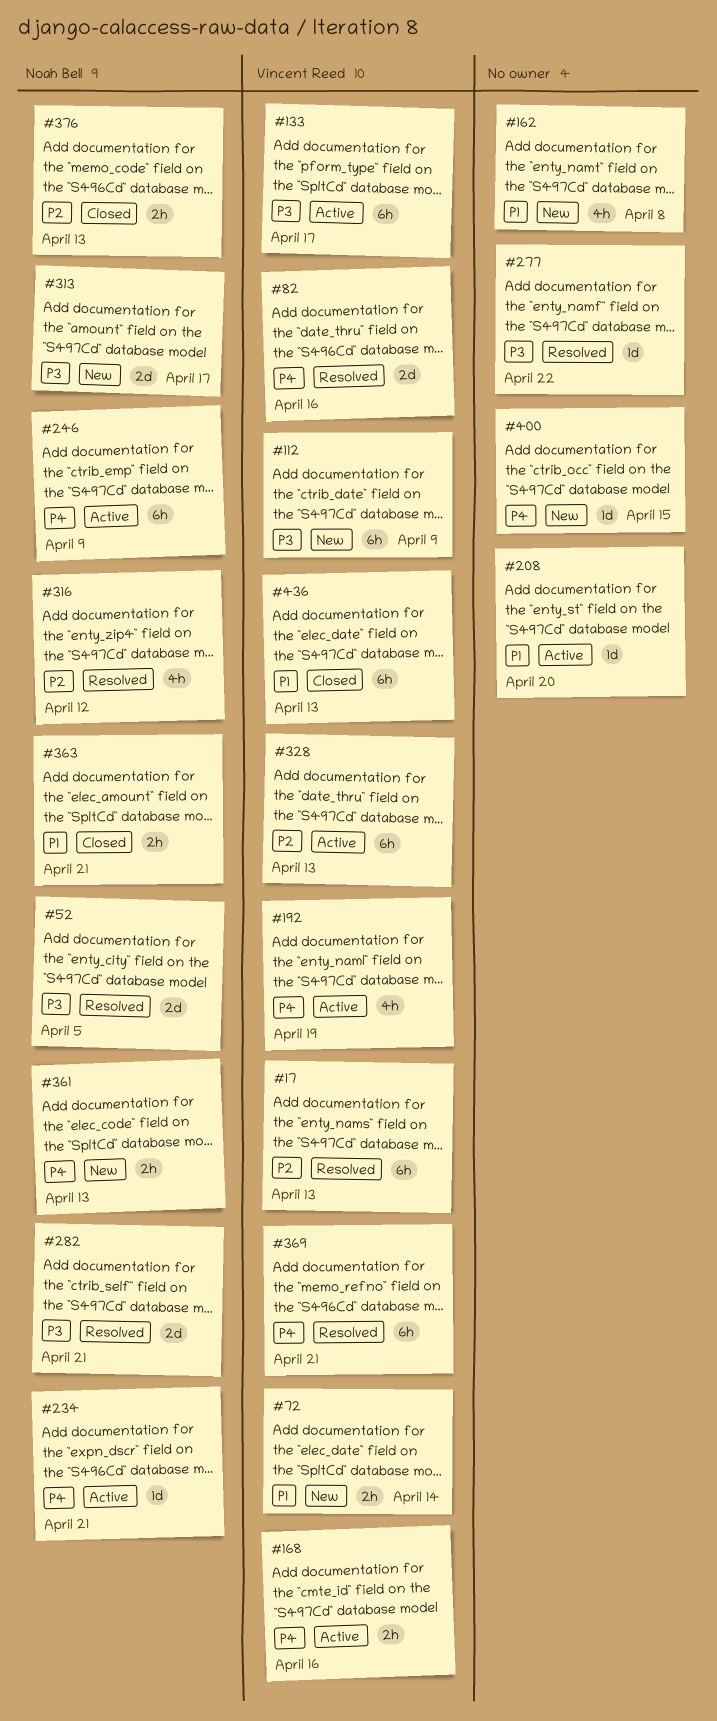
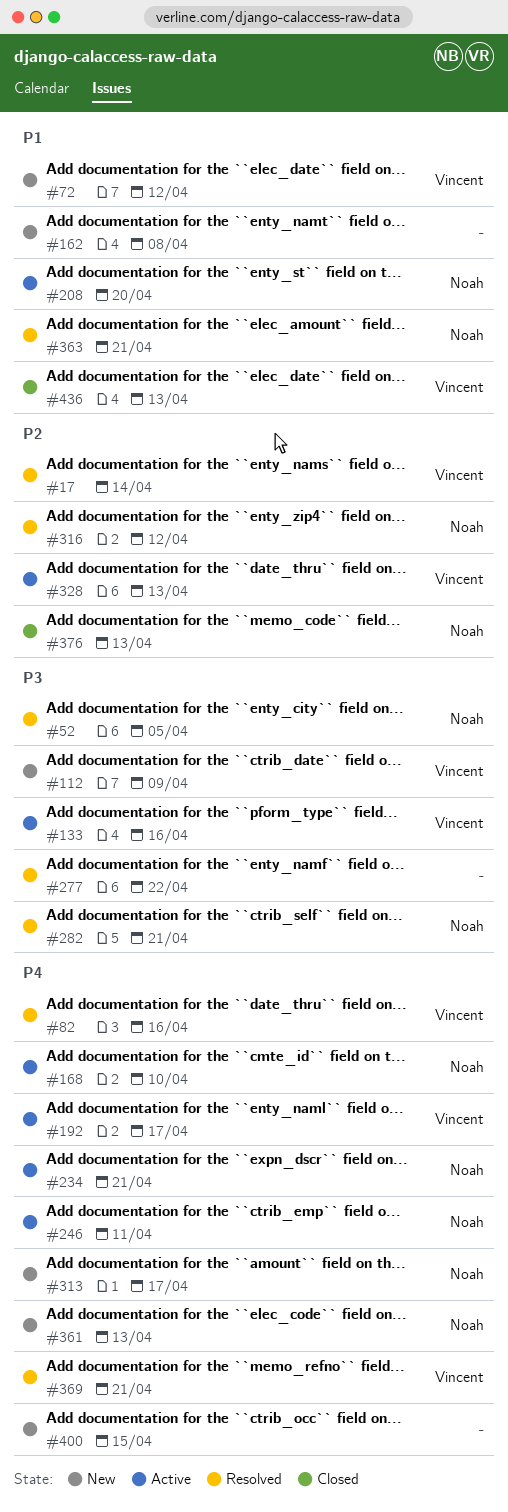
#17, due: Apr 13 -> Apr 14
#72, due: Apr 14 -> Apr 12
#133, due: Apr 17 -> Apr 16
#168, owner: Vincent Reed -> Noah Bell
#168, due: Apr 16 -> Apr 10
#192, due: Apr 19 -> Apr 17
#208, owner: none -> Noah Bell
#246, due: Apr 9 -> Apr 11
#313, priority: P3 -> P4
#363, status: Closed -> Resolved

